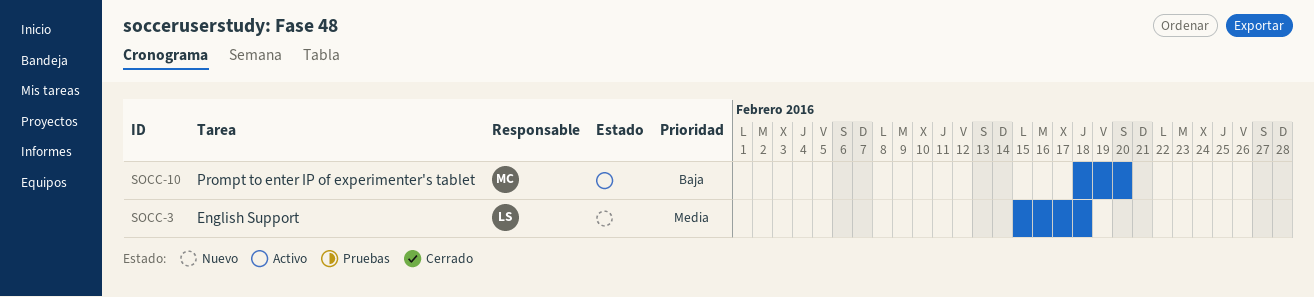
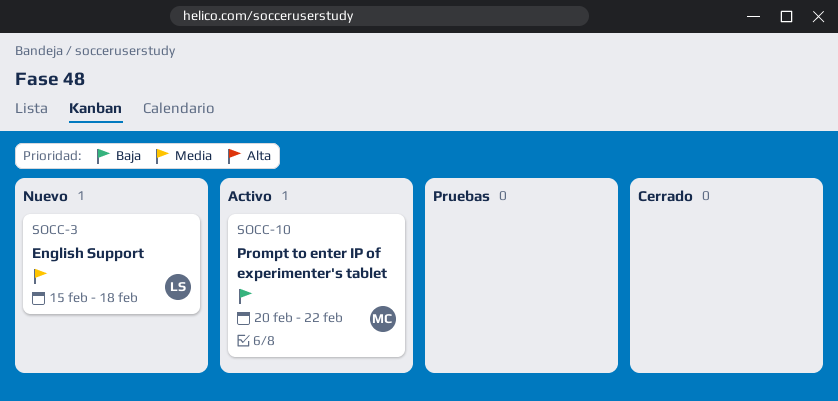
SOCC-10, start: Feb 18 -> Feb 20
SOCC-10, due: Feb 20 -> Feb 22

